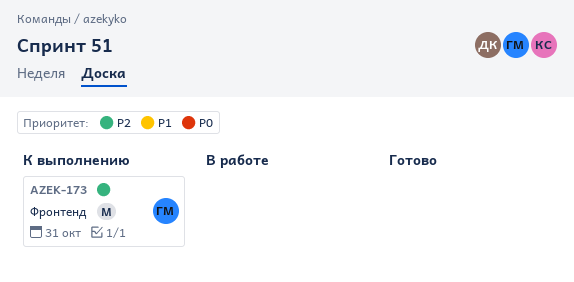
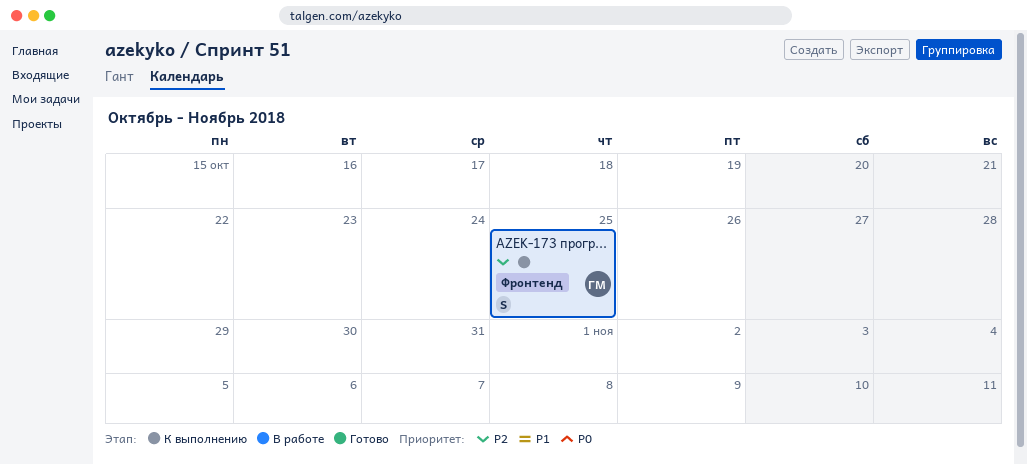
AZEK-173, estimate: M -> S
AZEK-173, due: Oct 31 -> Oct 25

